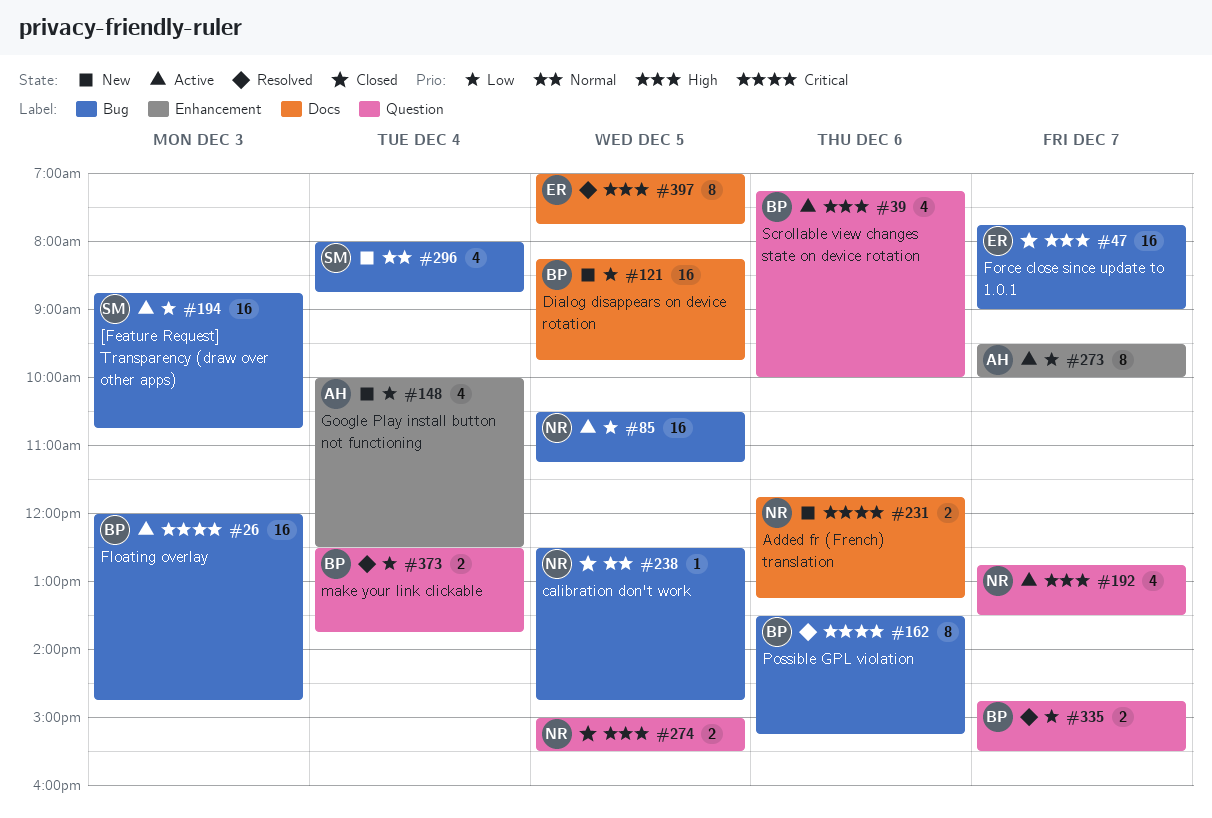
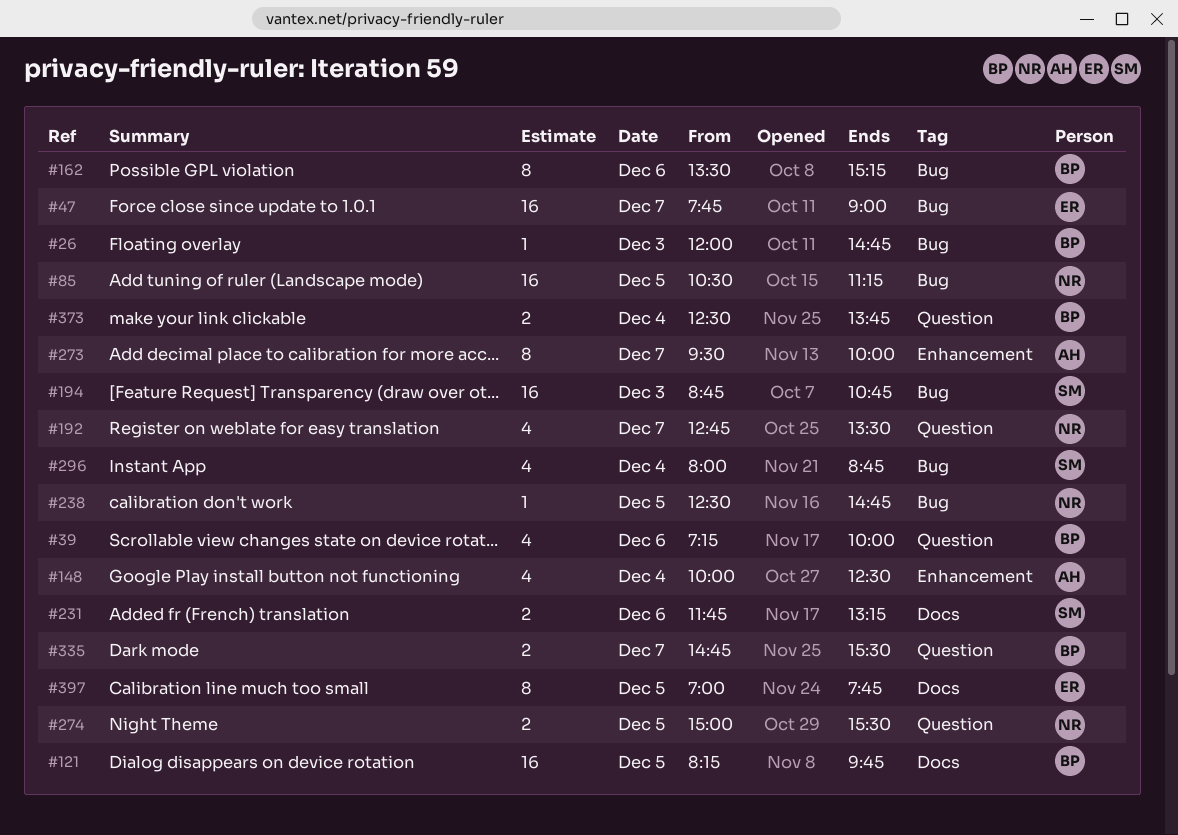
#26, estimate: 16 -> 1
#231, owner: NR -> SM

